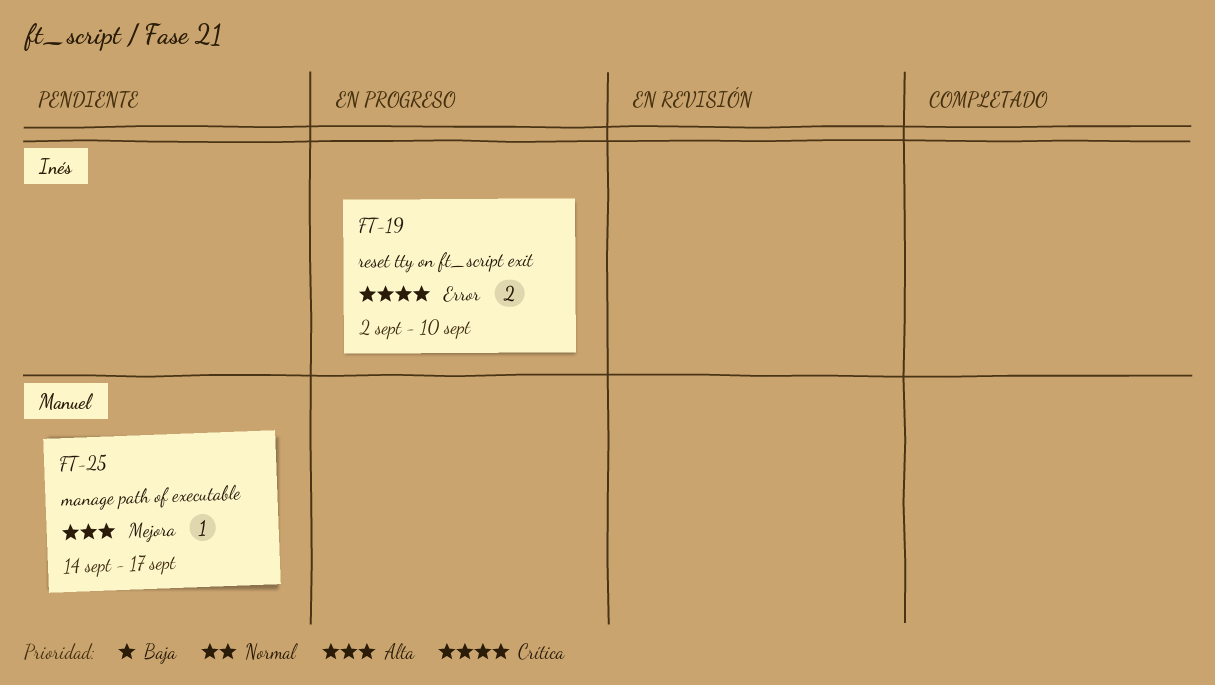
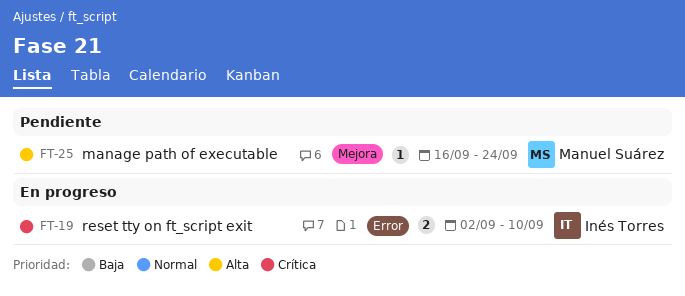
FT-25, start: Sep 14 -> Sep 16
FT-25, due: Sep 17 -> Sep 24

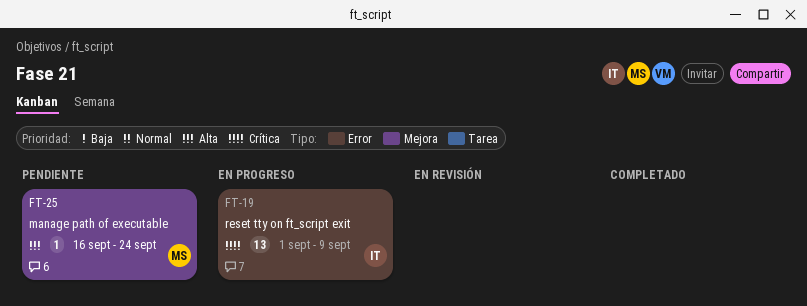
FT-19, estimate: 2 -> 13
FT-19, start: Sep 2 -> Sep 1
FT-19, due: Sep 10 -> Sep 9

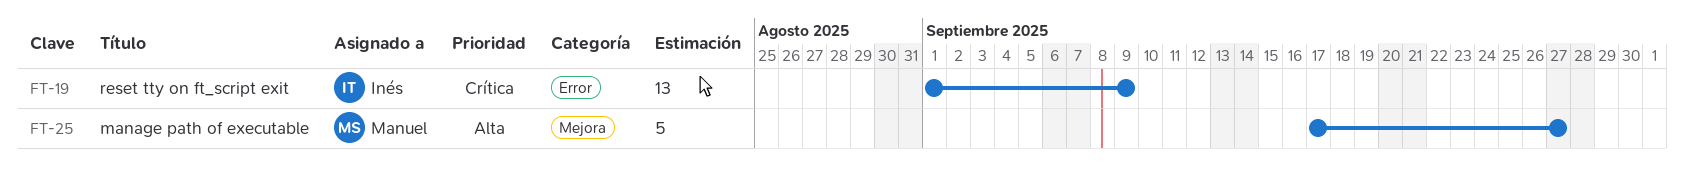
FT-25, estimate: 1 -> 5
FT-25, start: Sep 16 -> Sep 17
FT-25, due: Sep 24 -> Sep 27

